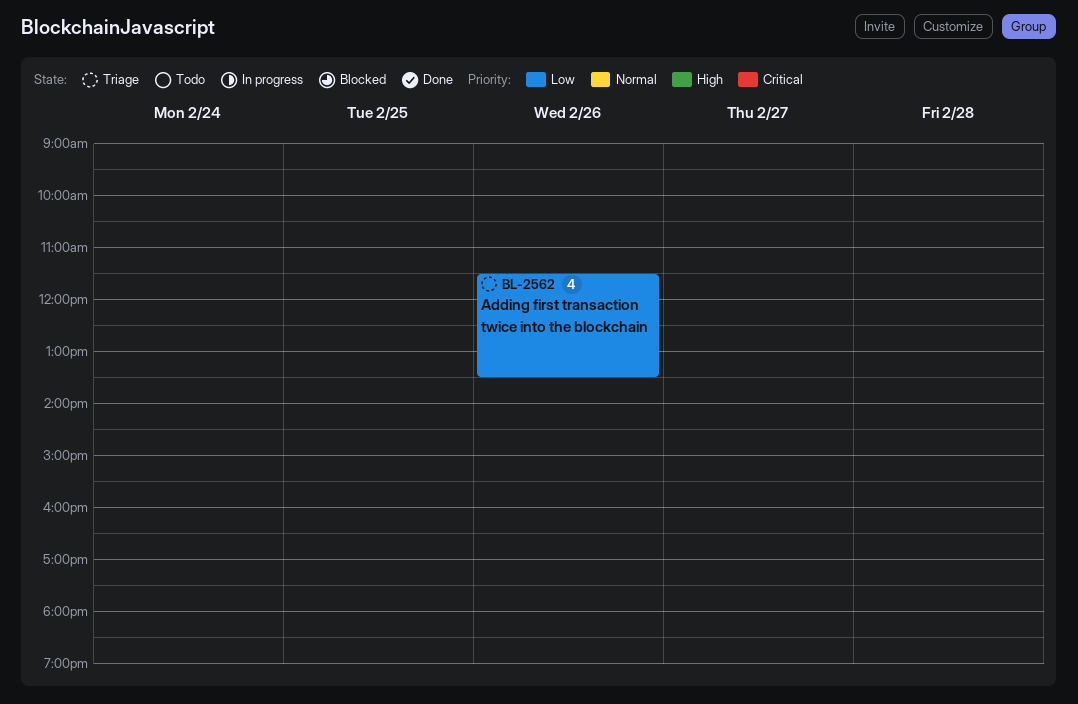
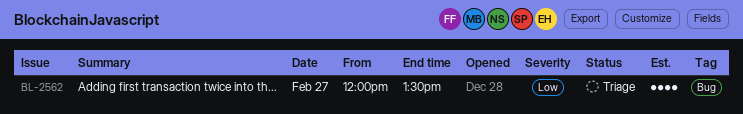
BL-2562, day: Feb 26 -> Feb 27
BL-2562, begins: 11:30 -> 12:00

